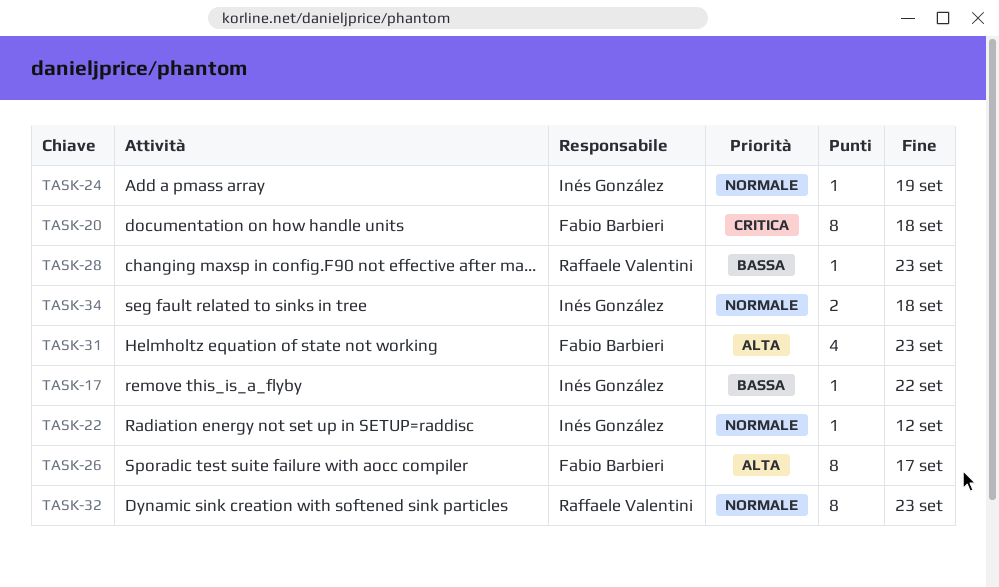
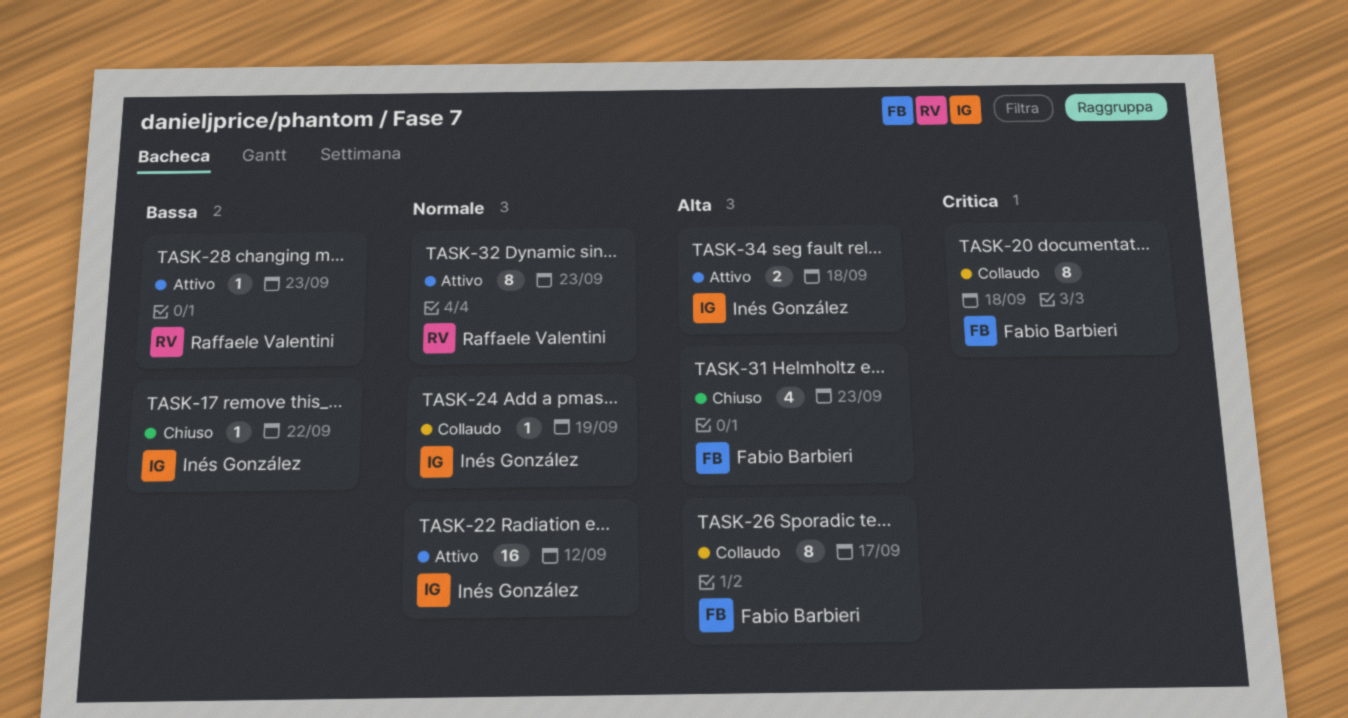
TASK-22, estimate: 1 -> 16
TASK-34, priority: Normale -> Alta

